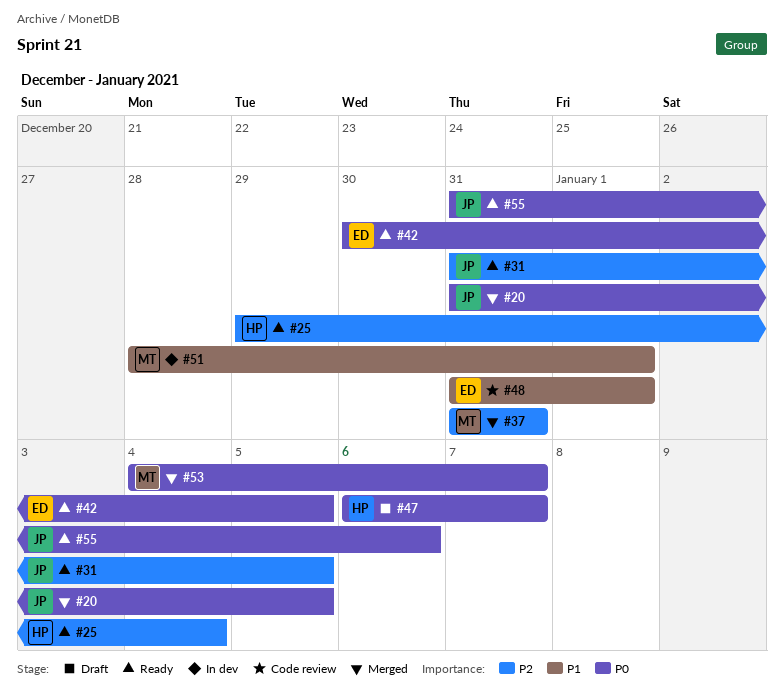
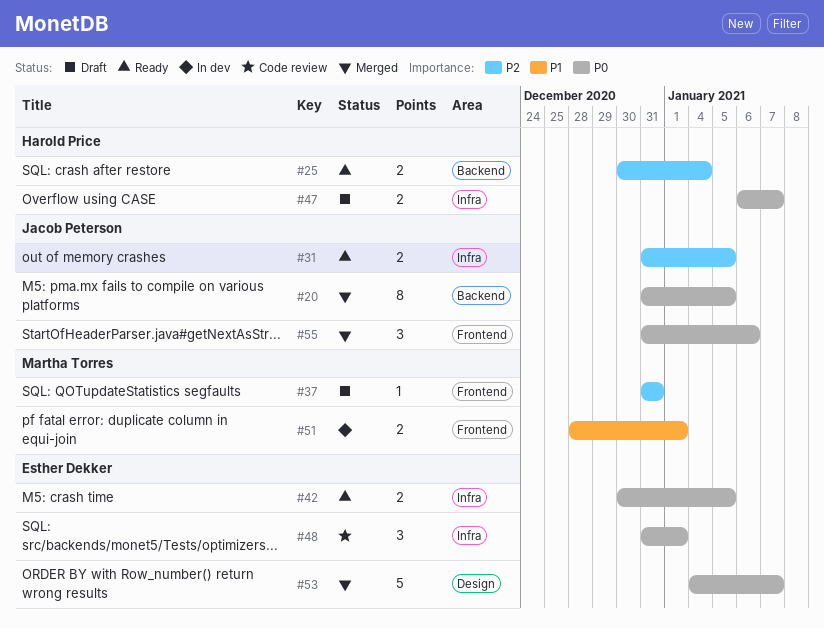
#25, start: Dec 29 -> Dec 30
#37, status: Merged -> Draft
#48, priority: P1 -> P0
#53, owner: Martha Torres -> Esther Dekker
#55, status: Ready -> Merged

